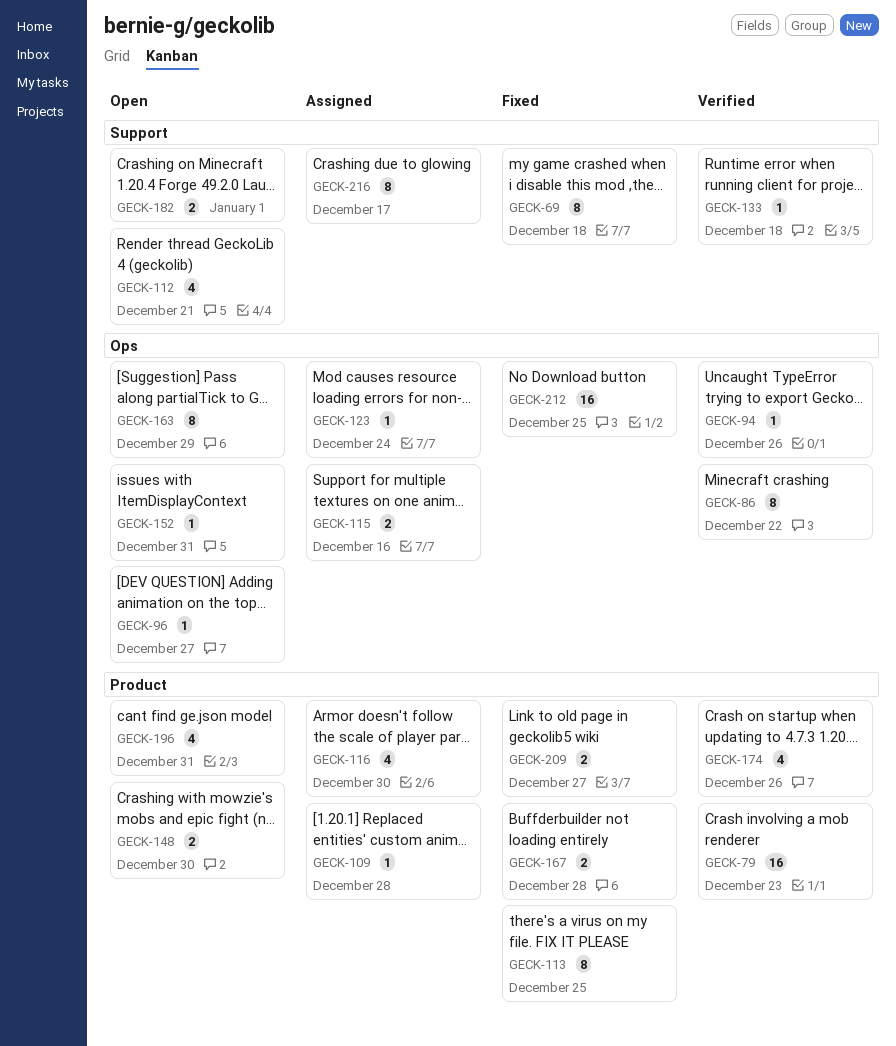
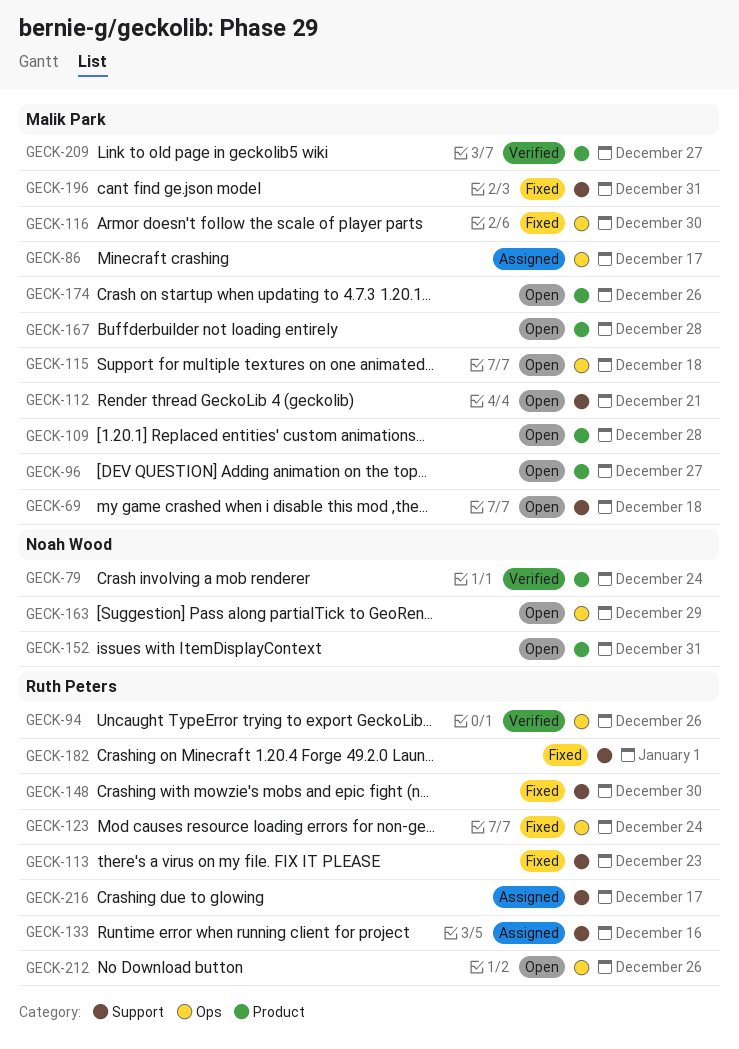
GECK-69, status: Fixed -> Open
GECK-79, due: Dec 23 -> Dec 24
GECK-86, status: Verified -> Assigned
GECK-86, due: Dec 22 -> Dec 17
GECK-96, label: Ops -> Product
GECK-109, status: Assigned -> Open
GECK-113, label: Product -> Support
GECK-113, due: Dec 25 -> Dec 23
GECK-115, status: Assigned -> Open
GECK-115, due: Dec 16 -> Dec 18
GECK-116, status: Assigned -> Fixed
GECK-116, label: Product -> Ops
GECK-123, status: Assigned -> Fixed
GECK-133, status: Verified -> Assigned
GECK-133, due: Dec 18 -> Dec 16
GECK-148, status: Open -> Fixed
GECK-148, label: Product -> Support
GECK-152, label: Ops -> Product
GECK-167, status: Fixed -> Open
GECK-174, status: Verified -> Open
GECK-182, status: Open -> Fixed
GECK-196, status: Open -> Fixed
GECK-196, label: Product -> Support
GECK-209, status: Fixed -> Verified
GECK-212, status: Fixed -> Open
GECK-212, due: Dec 25 -> Dec 26

